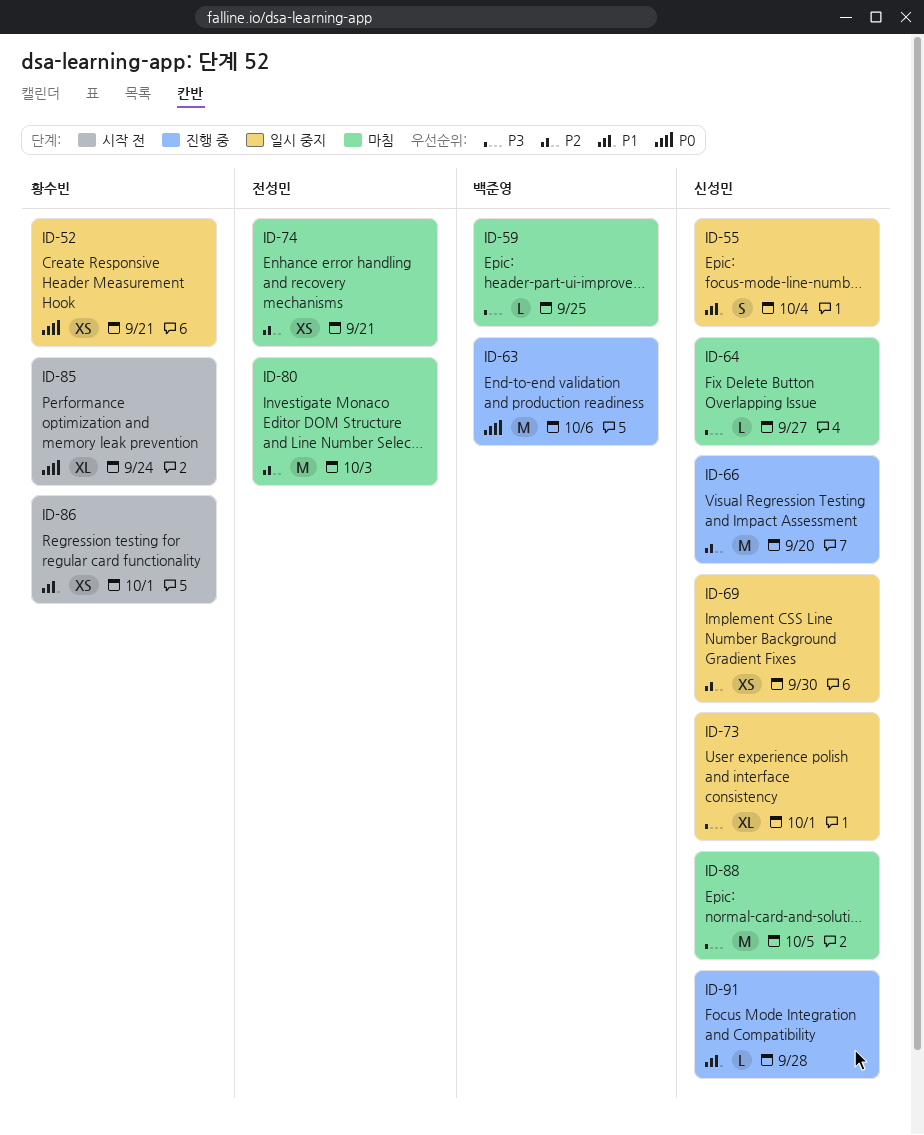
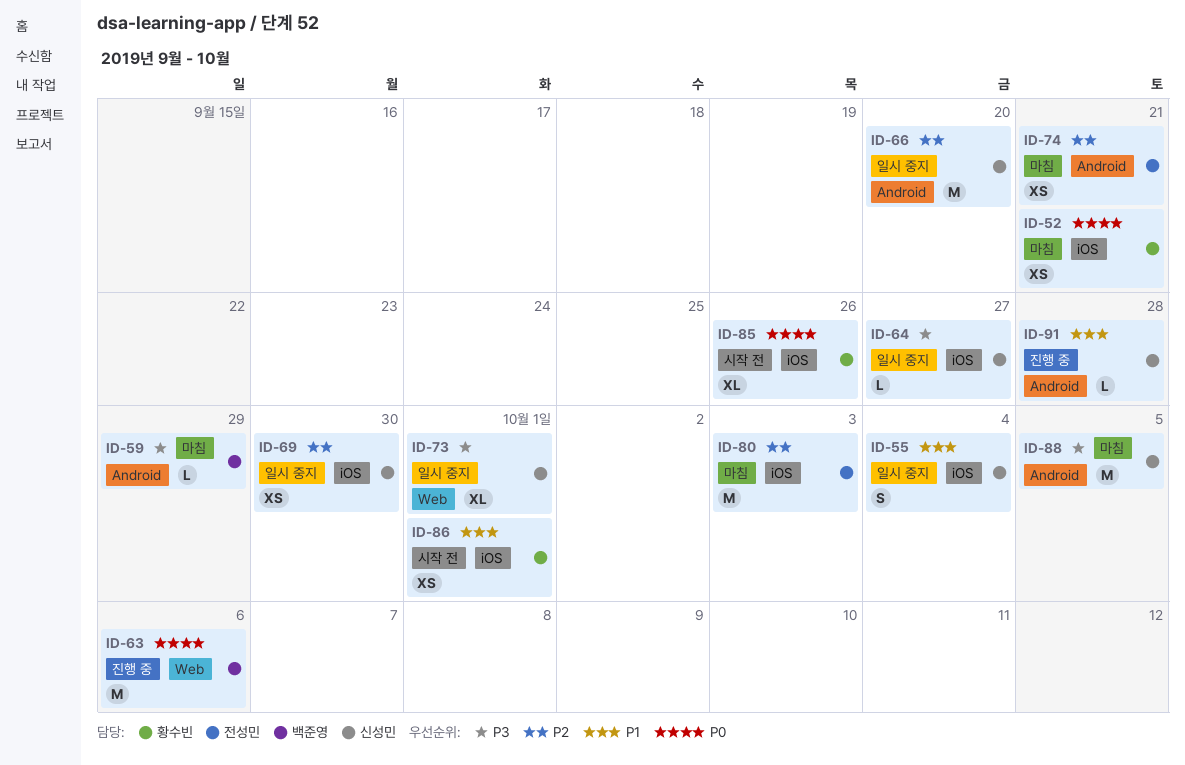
ID-52, status: 일시 중지 -> 마침
ID-59, due: Sep 25 -> Sep 29
ID-64, status: 마침 -> 일시 중지
ID-66, status: 진행 중 -> 일시 중지
ID-85, due: Sep 24 -> Sep 26

